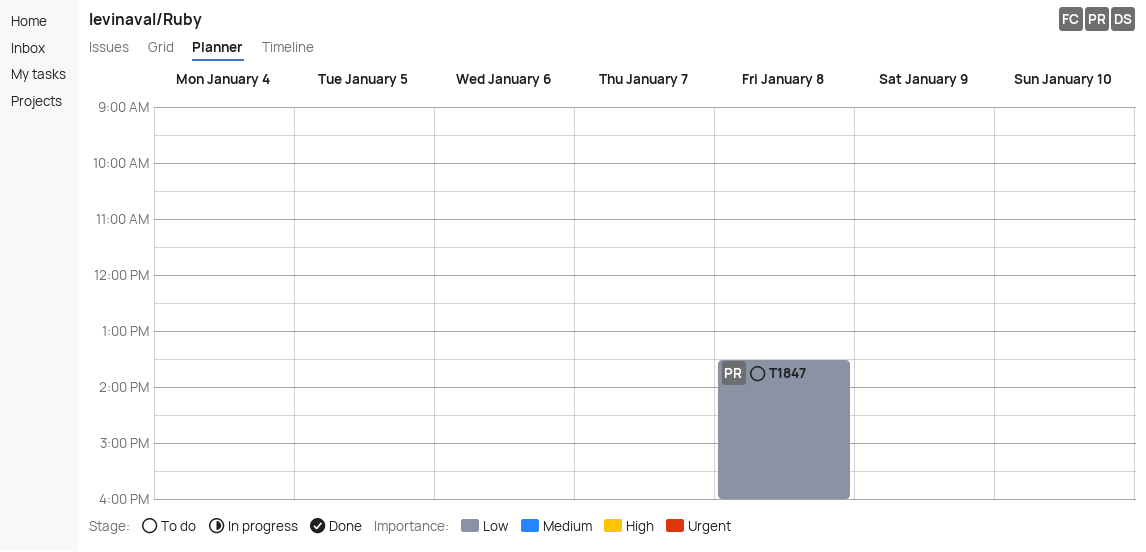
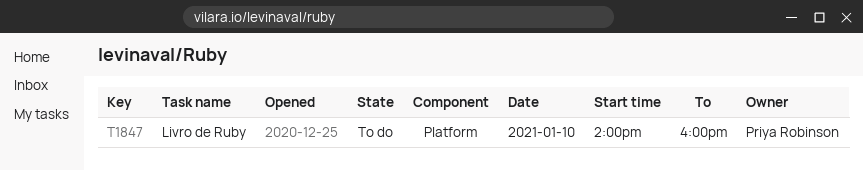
T1847, day: Jan 8 -> Jan 10
T1847, begins: 13:30 -> 14:00

